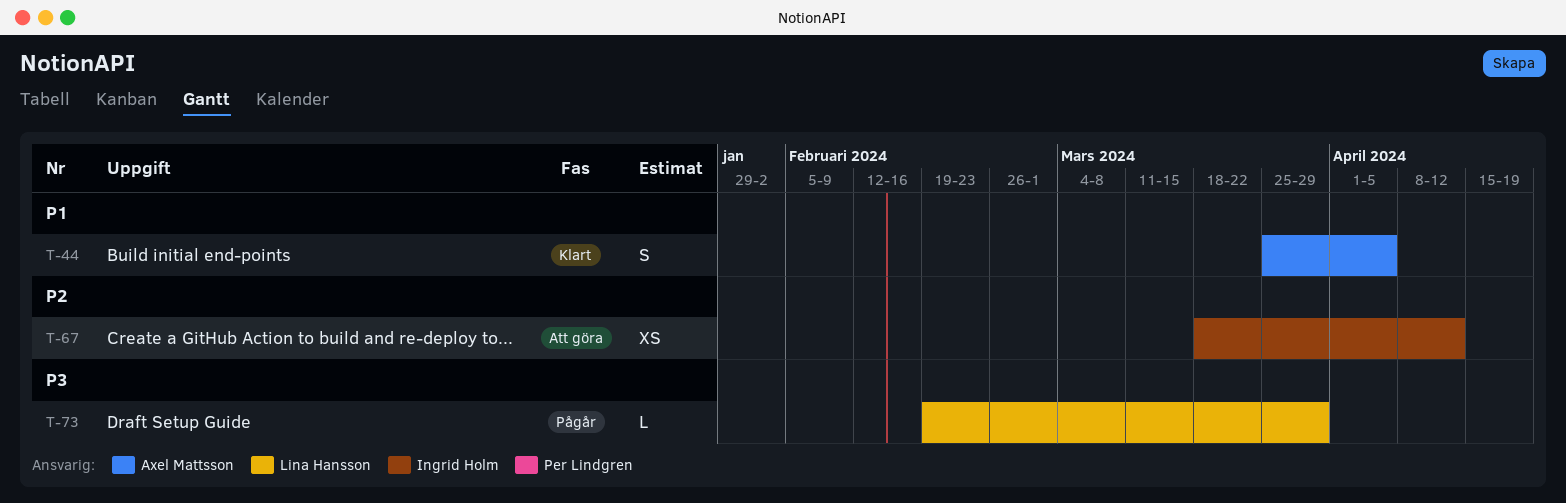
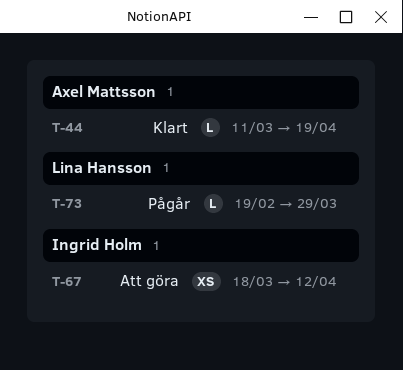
T-44, estimate: S -> L
T-44, start: Mar 25 -> Mar 11
T-44, due: Apr 5 -> Apr 19

